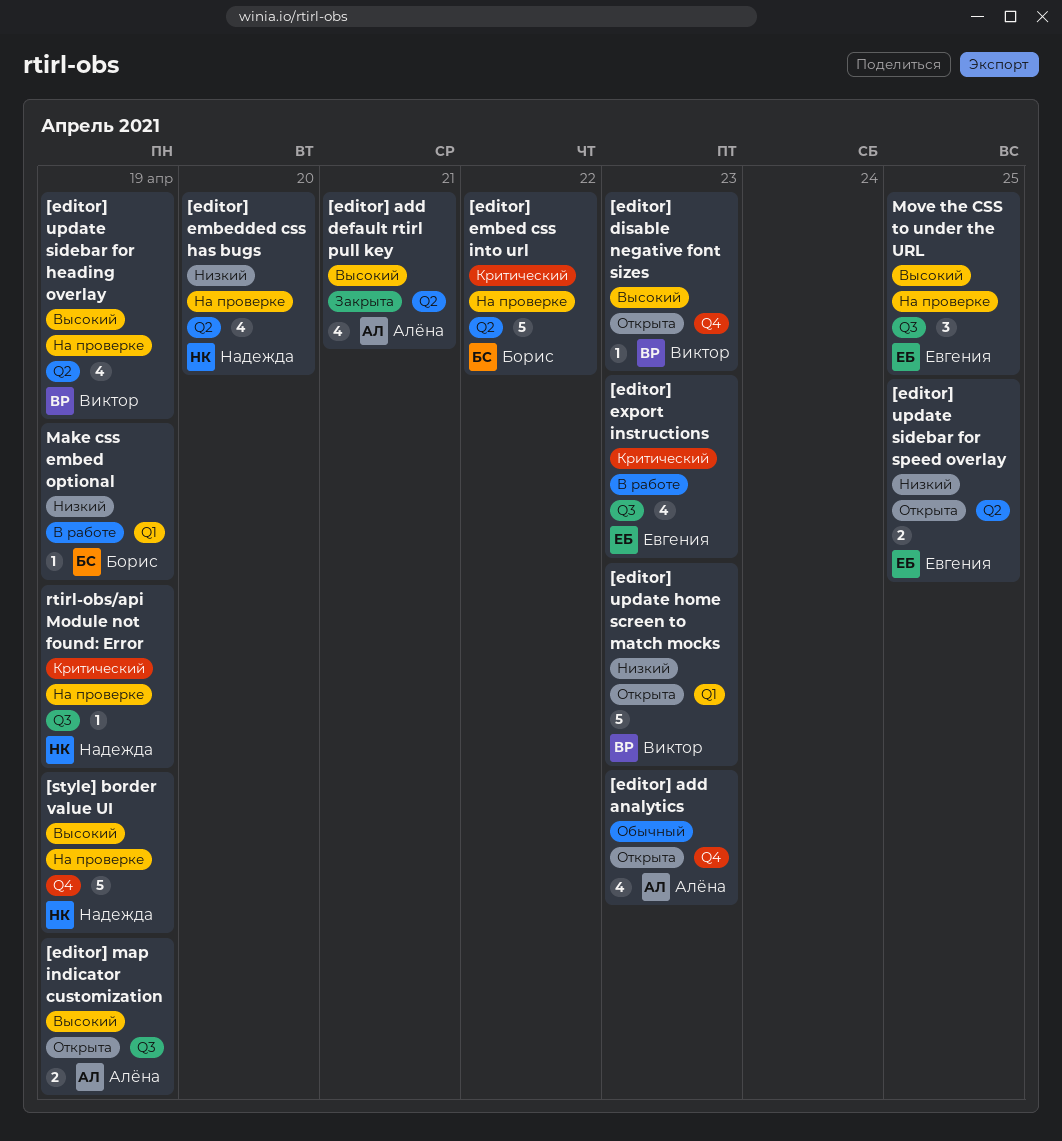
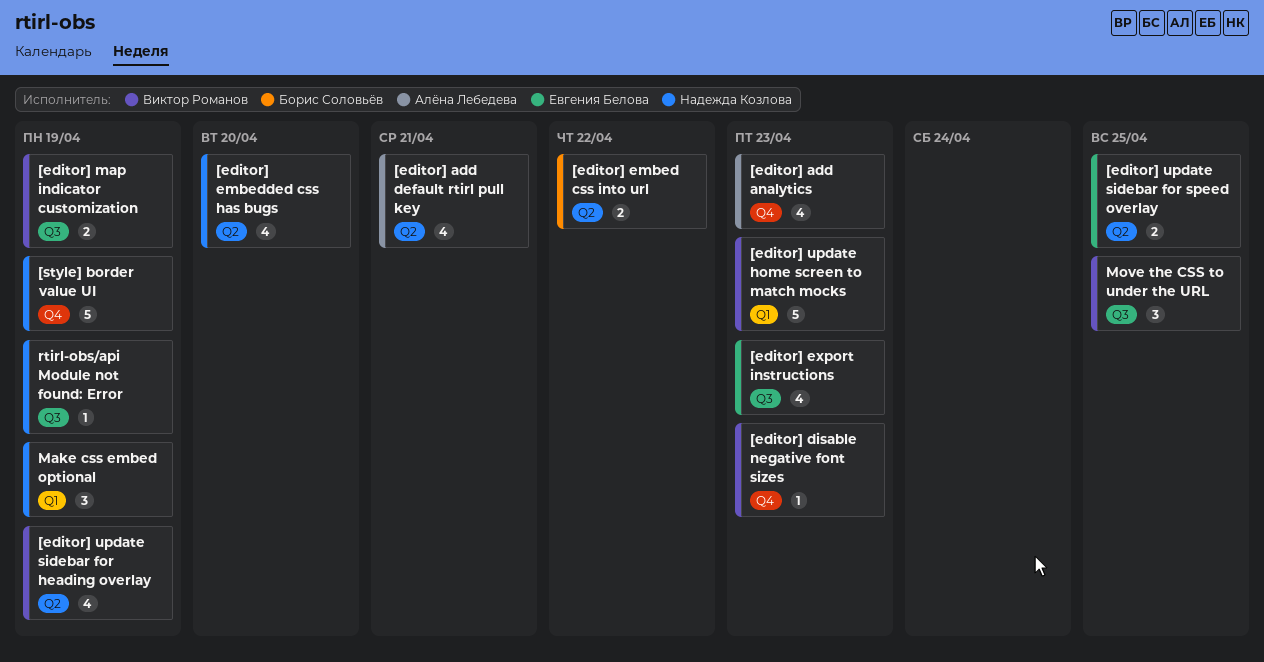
[editor] embed css into url, estimate: 5 -> 2
[editor] map indicator customization, owner: Алёна Лебедева -> Виктор Романов
Make css embed optional, owner: Борис Соловьёв -> Надежда Козлова
Make css embed optional, estimate: 1 -> 3
Move the CSS to under the URL, owner: Евгения Белова -> Виктор Романов

